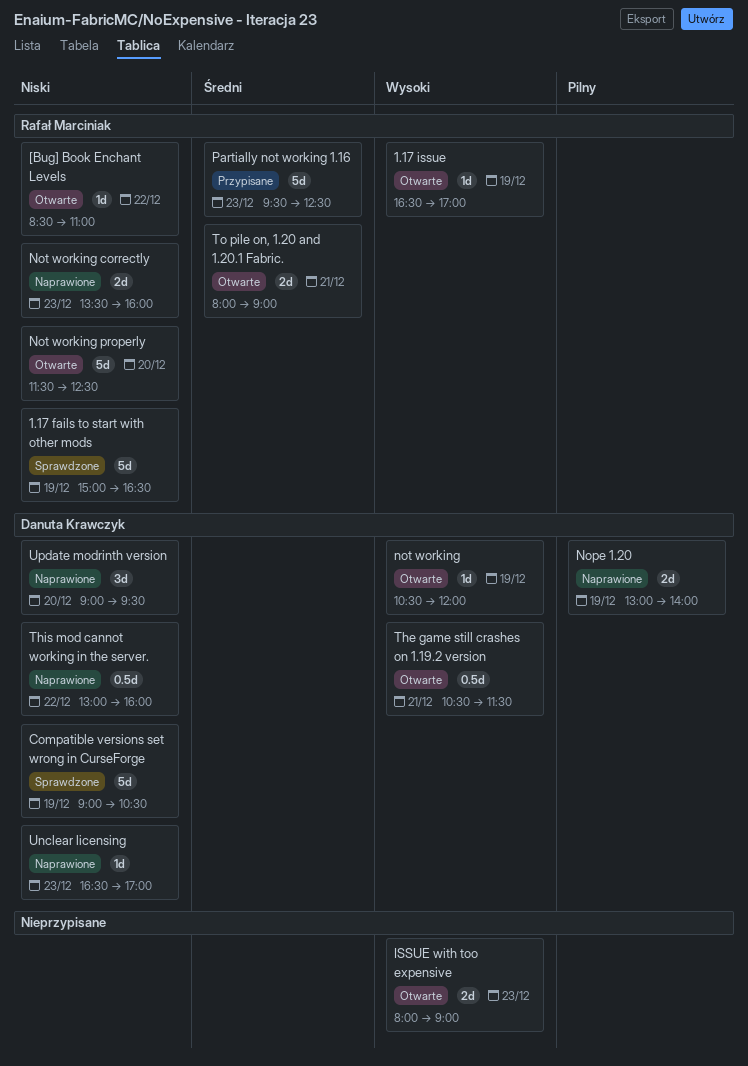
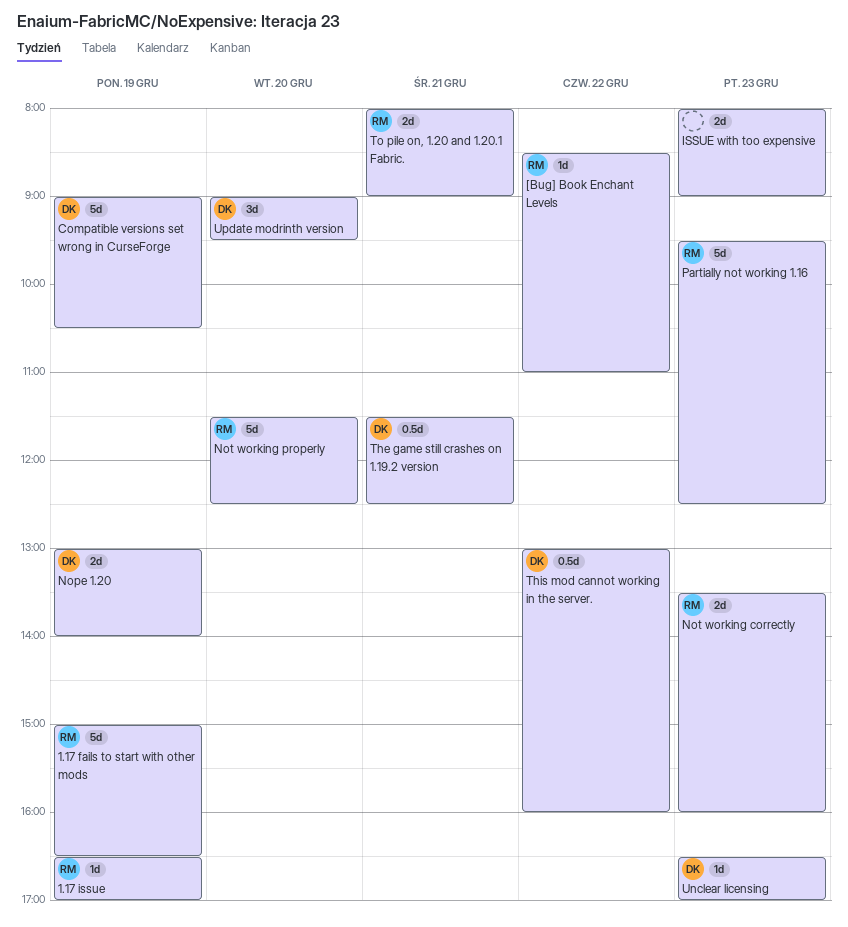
not working: present -> none
The game still crashes on 1.19.2 version, begins: 10:30 -> 11:30
The game still crashes on 1.19.2 version, ends: 11:30 -> 12:30

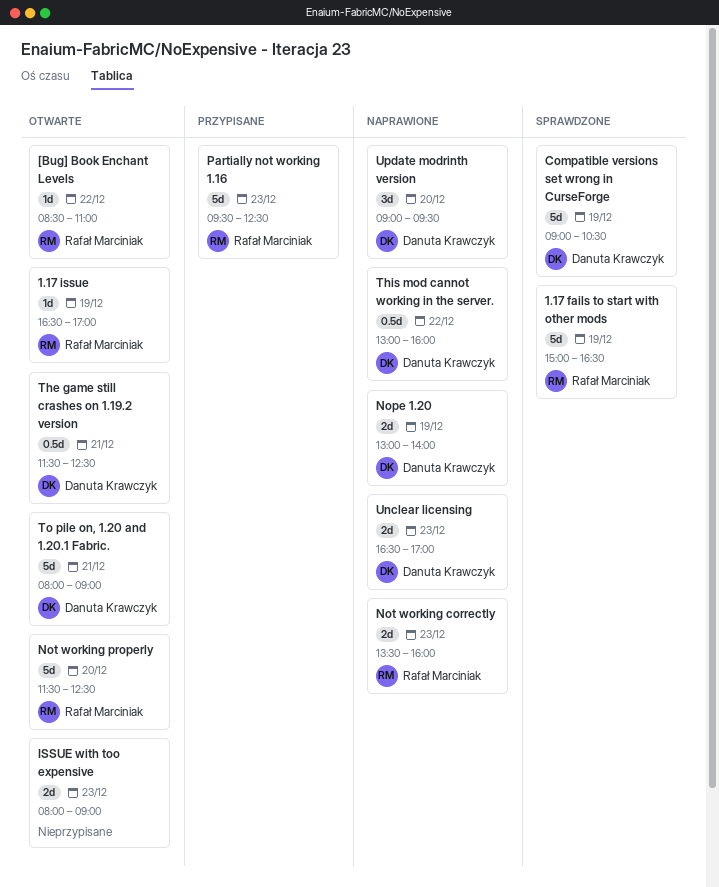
To pile on, 1.20 and 1.20.1 Fabric., owner: Rafał Marciniak -> Danuta Krawczyk
To pile on, 1.20 and 1.20.1 Fabric., estimate: 2d -> 5d
Unclear licensing, estimate: 1d -> 2d

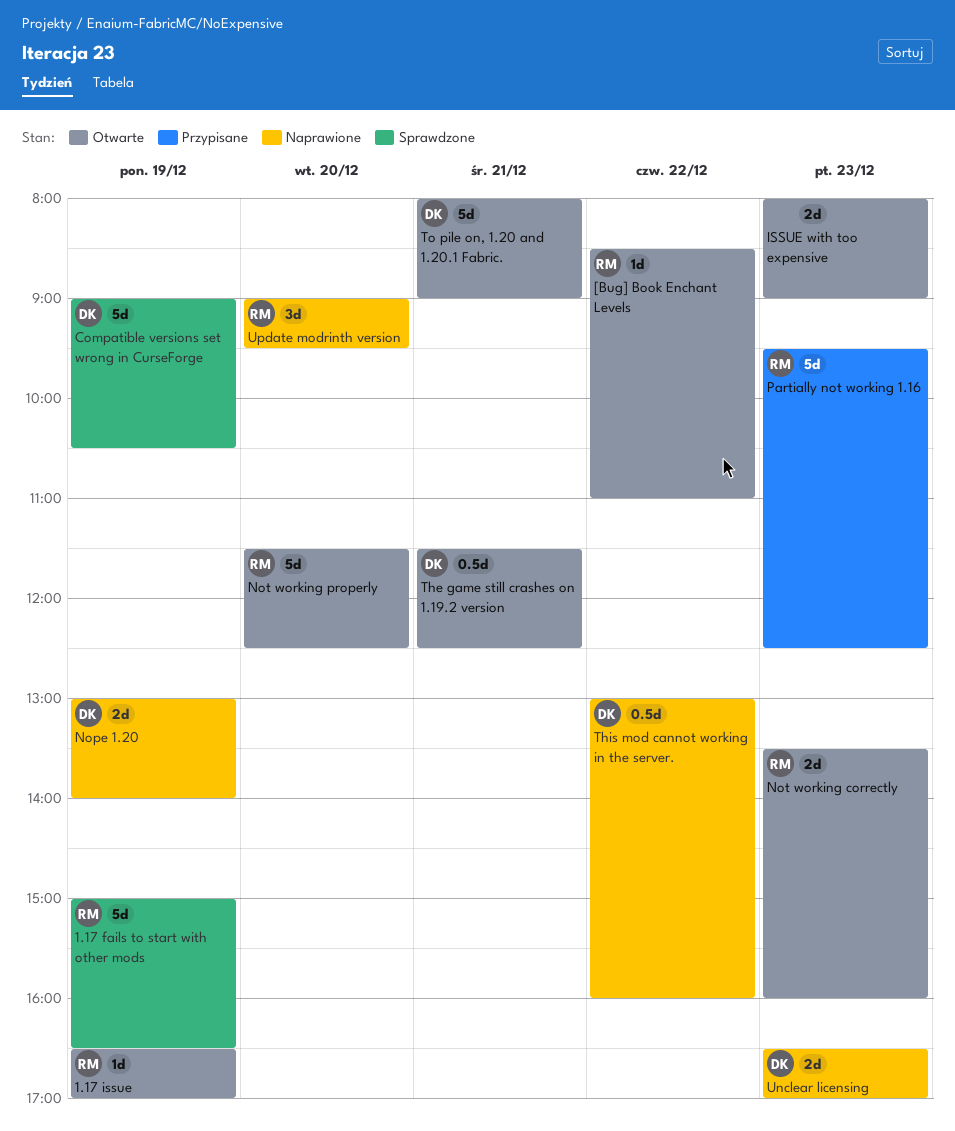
Not working correctly, status: Naprawione -> Otwarte
Update modrinth version, owner: Danuta Krawczyk -> Rafał Marciniak

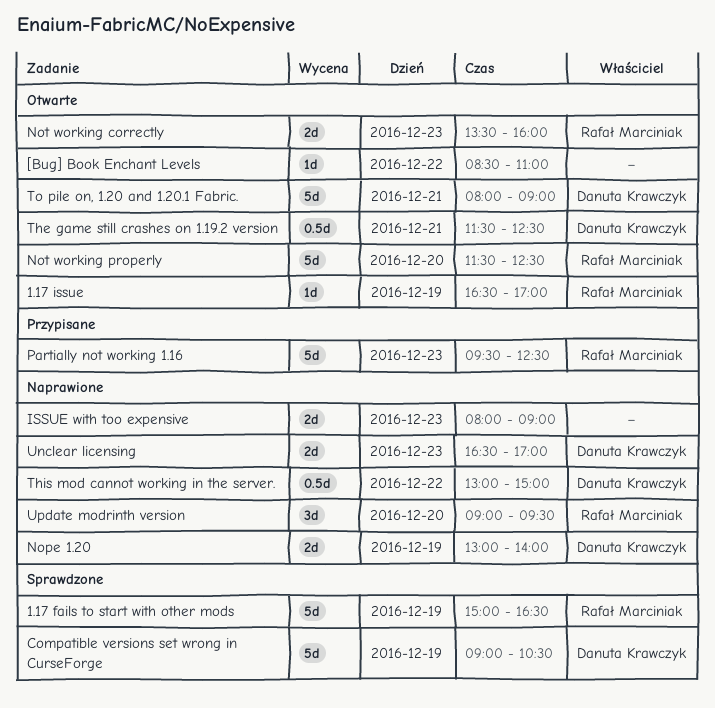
[Bug] Book Enchant Levels, owner: Rafał Marciniak -> none
ISSUE with too expensive, status: Otwarte -> Naprawione
This mod cannot working in the server., ends: 16:00 -> 15:00

